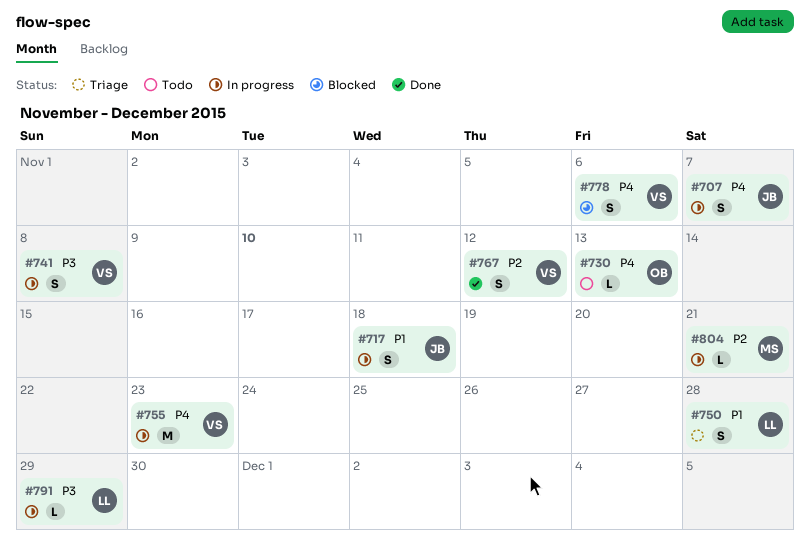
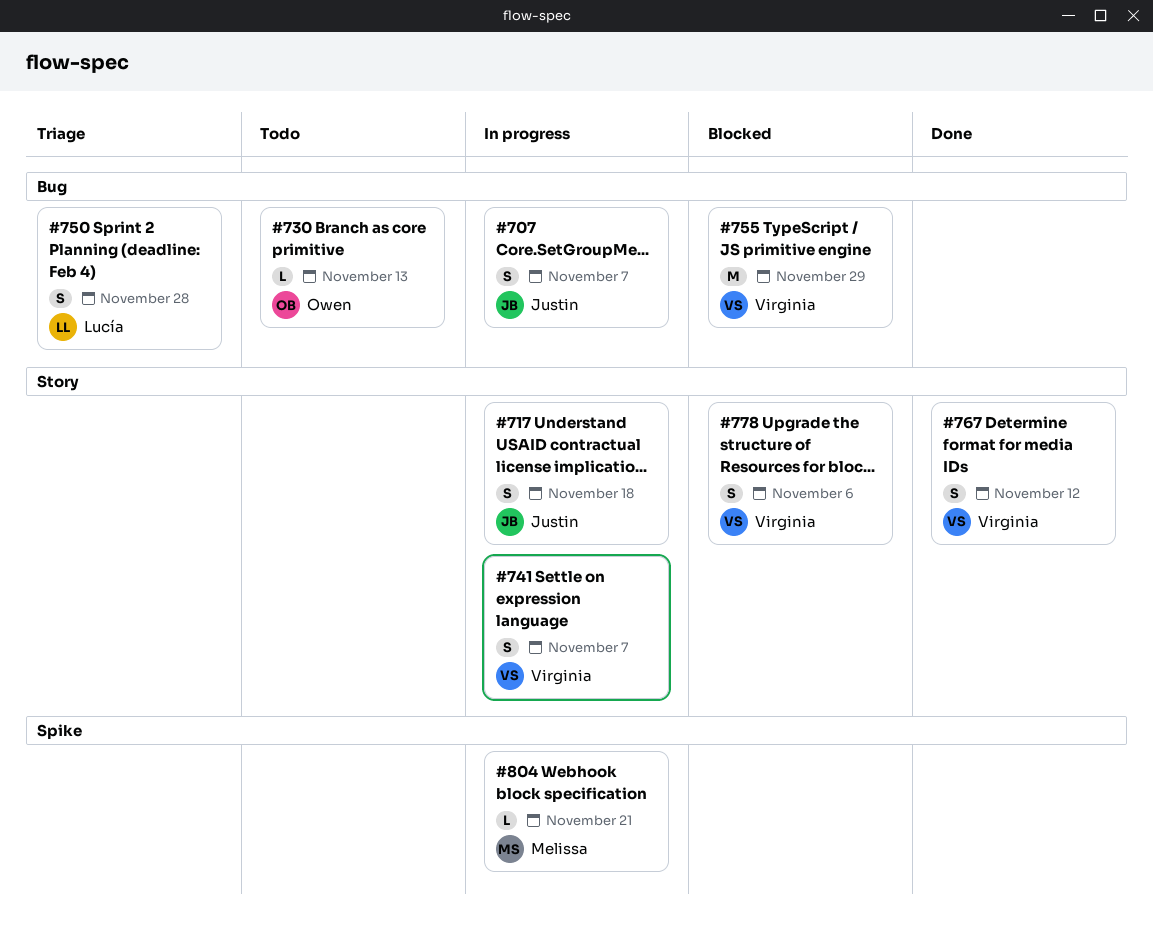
#741, due: Nov 8 -> Nov 7
#755, status: In progress -> Blocked
#755, due: Nov 23 -> Nov 29
#791: present -> none

